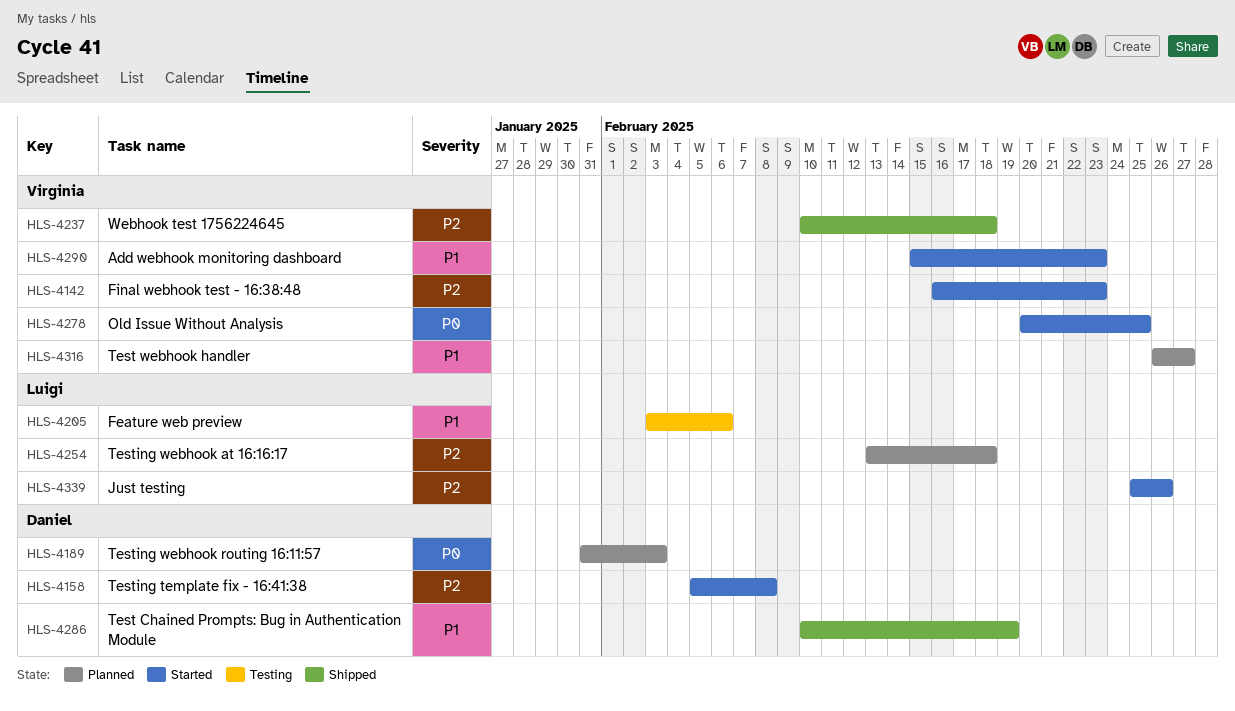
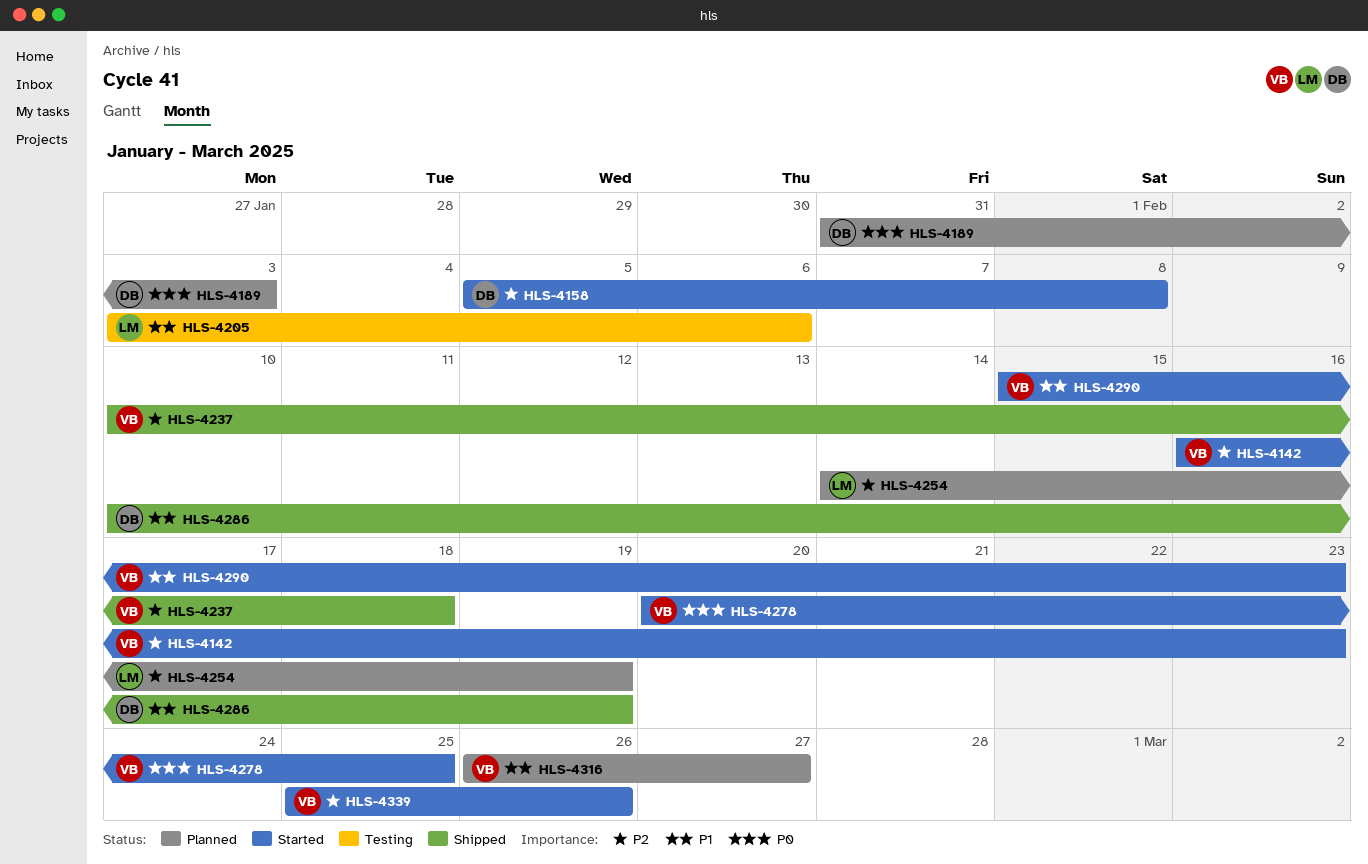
HLS-4254, start: Feb 13 -> Feb 14
HLS-4254, due: Feb 18 -> Feb 19
HLS-4339, owner: Luigi -> Virginia

